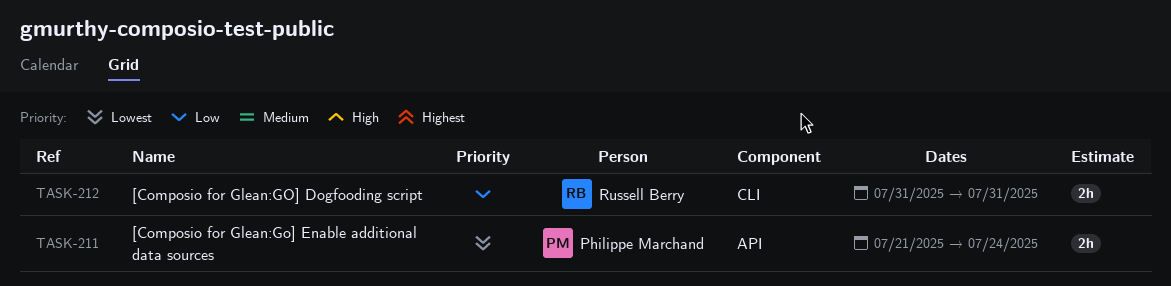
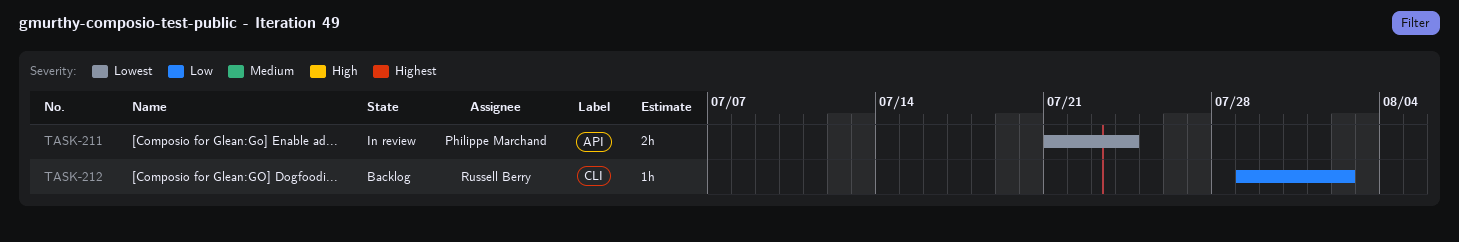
TASK-212, estimate: 2h -> 1h
TASK-212, start: Jul 31 -> Jul 29
TASK-212, due: Jul 31 -> Aug 2

